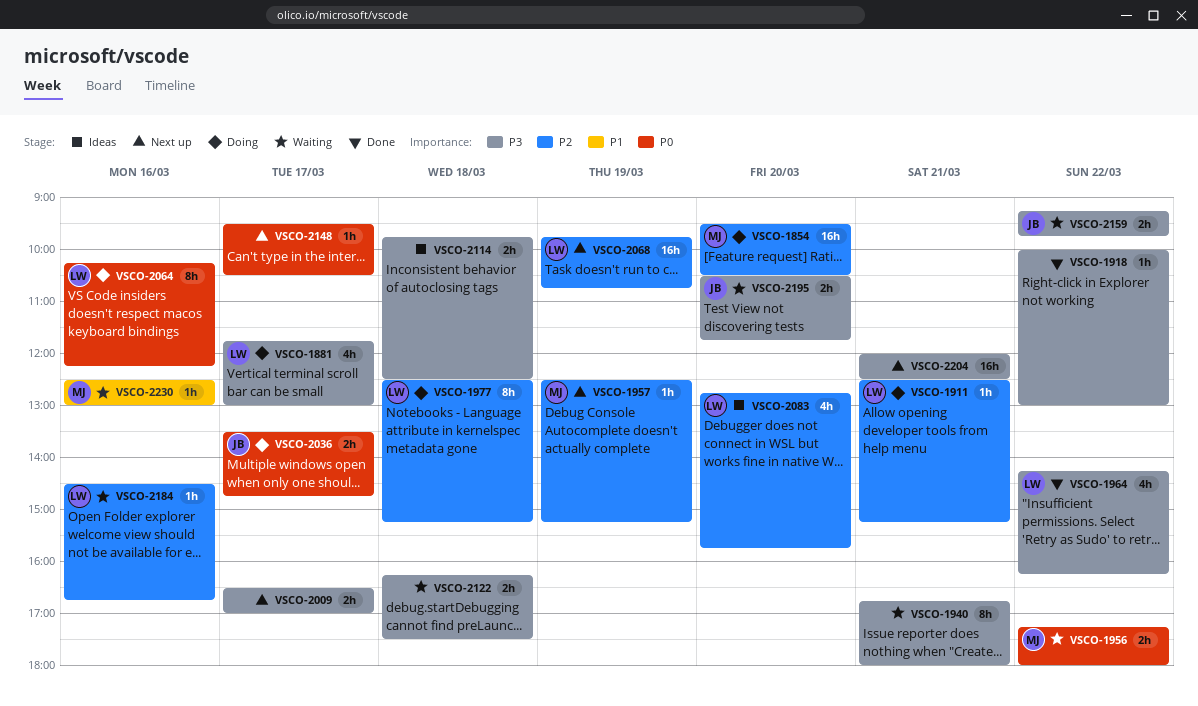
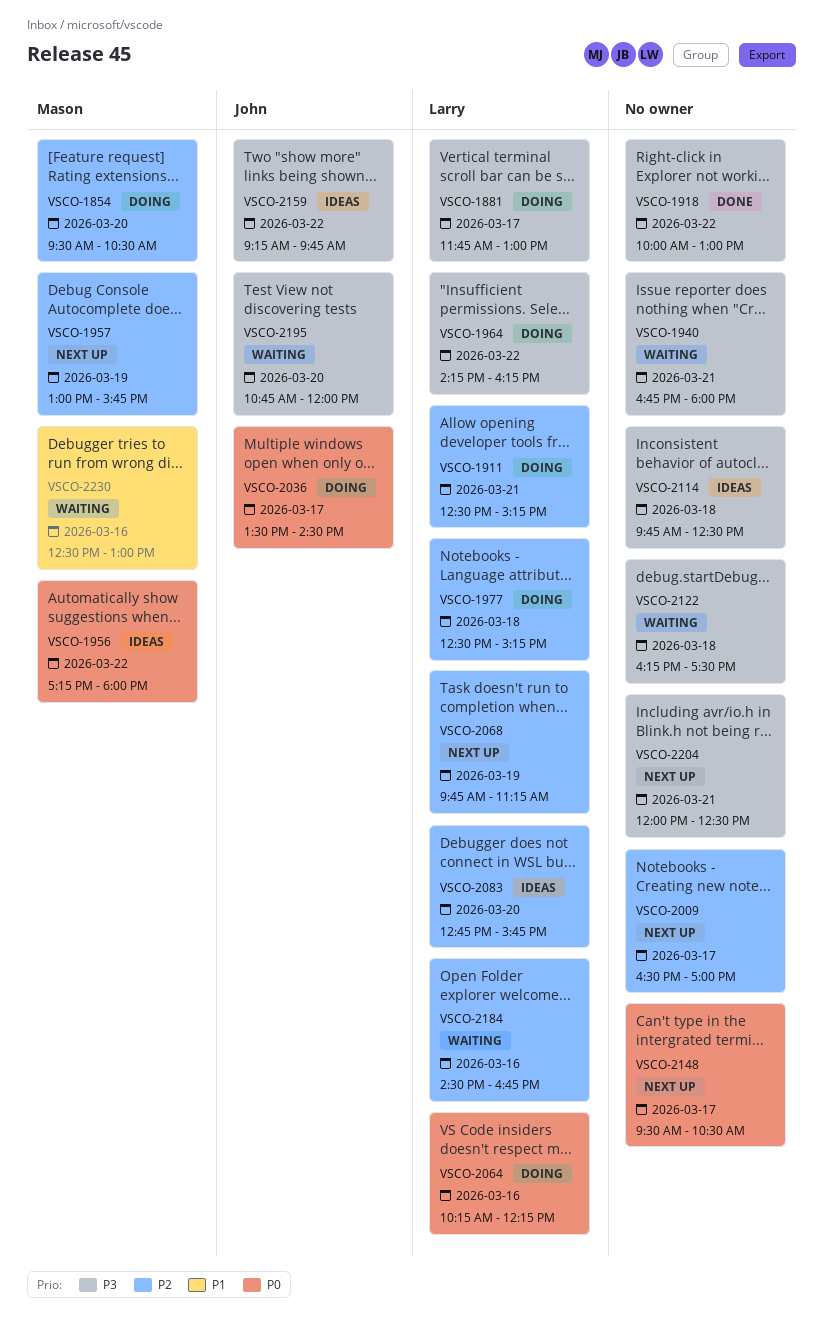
VSCO-1956, status: Waiting -> Ideas
VSCO-1957, begins: 12:30 -> 13:00
VSCO-1957, ends: 15:15 -> 15:45
VSCO-1964, status: Done -> Doing
VSCO-2009, priority: P3 -> P2
VSCO-2036, ends: 14:45 -> 14:30
VSCO-2068, ends: 10:45 -> 11:15
VSCO-2159, status: Waiting -> Ideas
VSCO-2195, begins: 10:30 -> 10:45
VSCO-2195, ends: 11:45 -> 12:00

